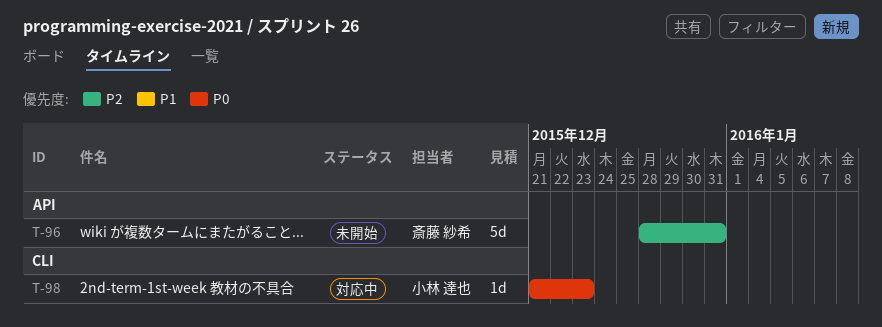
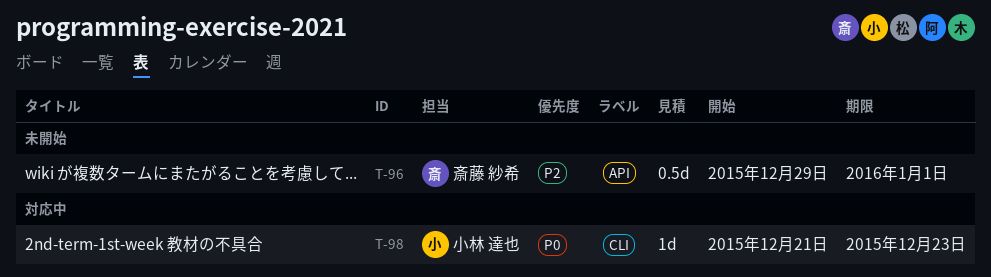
T-96, estimate: 5d -> 0.5d
T-96, start: Dec 28 -> Dec 29
T-96, due: Dec 31 -> Jan 1

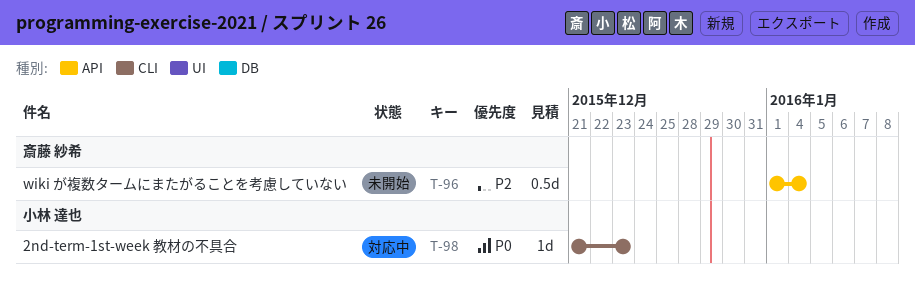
T-96, start: Dec 29 -> Jan 1
T-96, due: Jan 1 -> Jan 4

